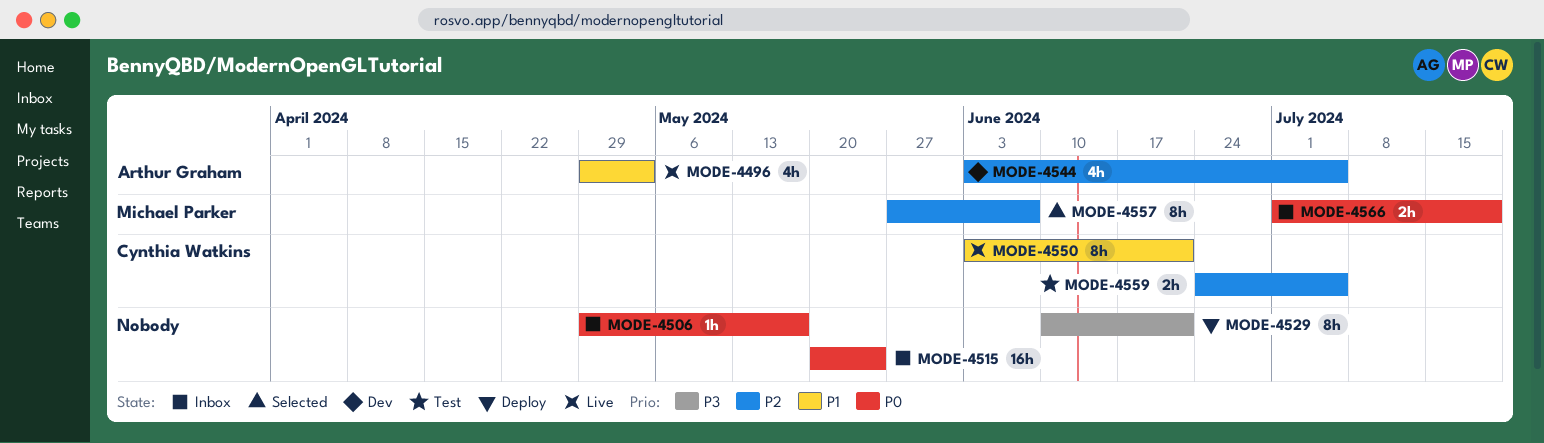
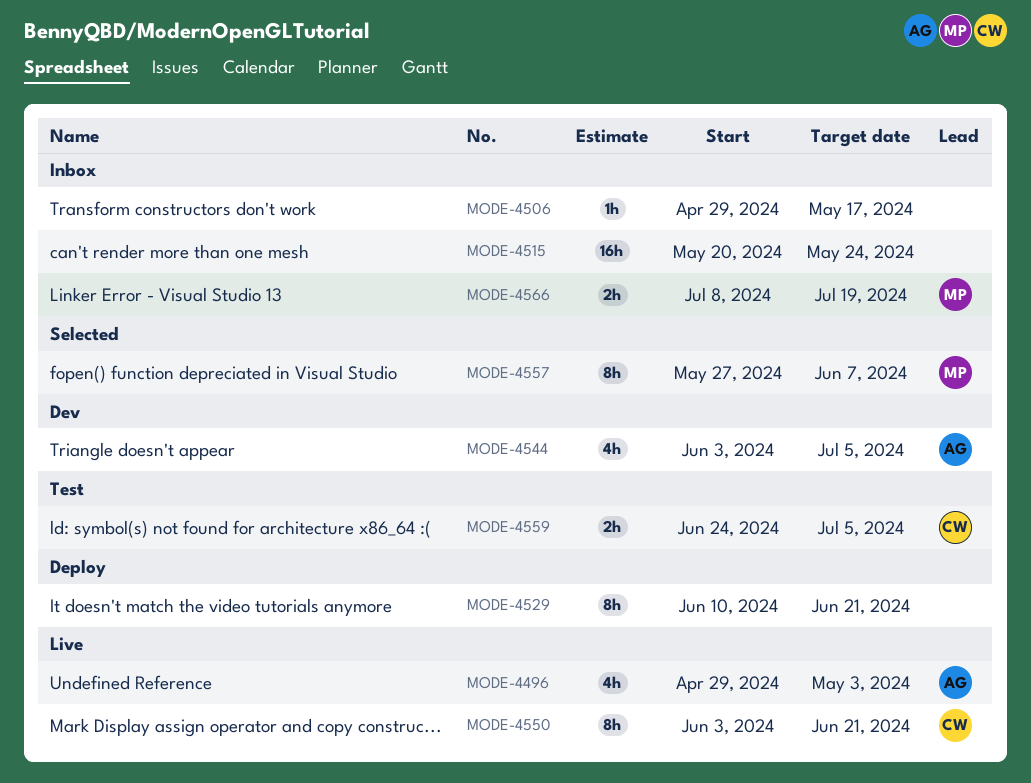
MODE-4566, start: Jul 1 -> Jul 8

